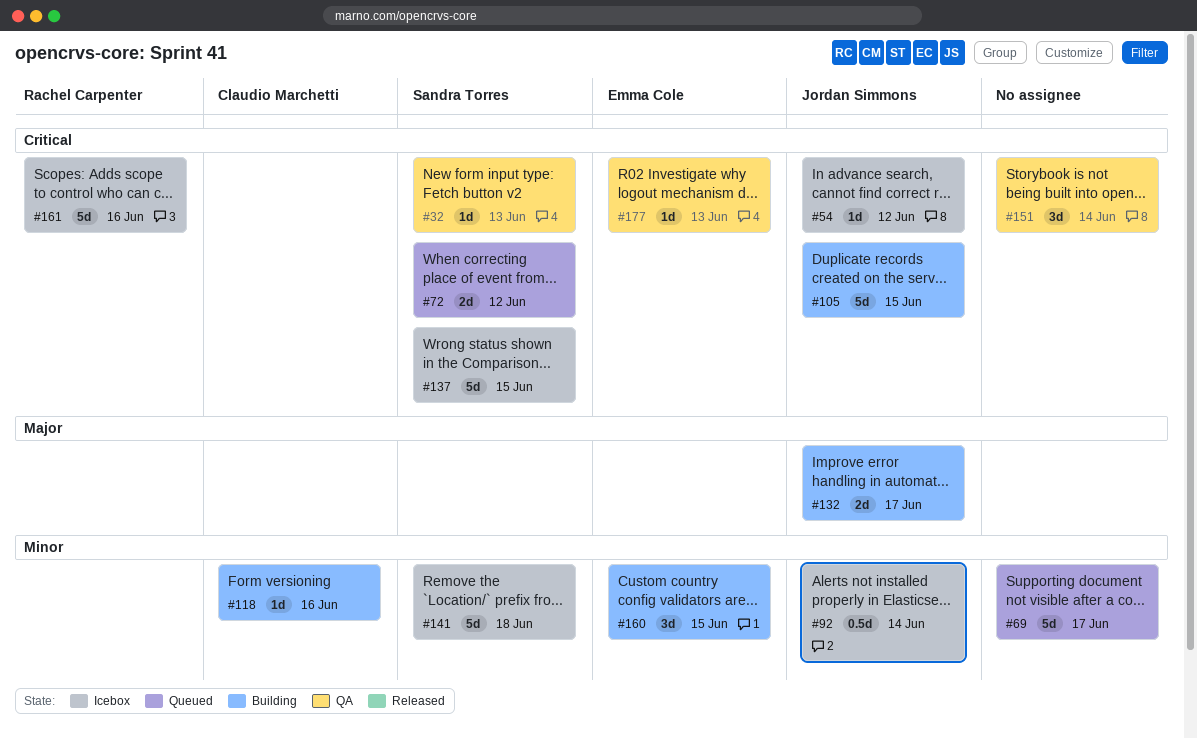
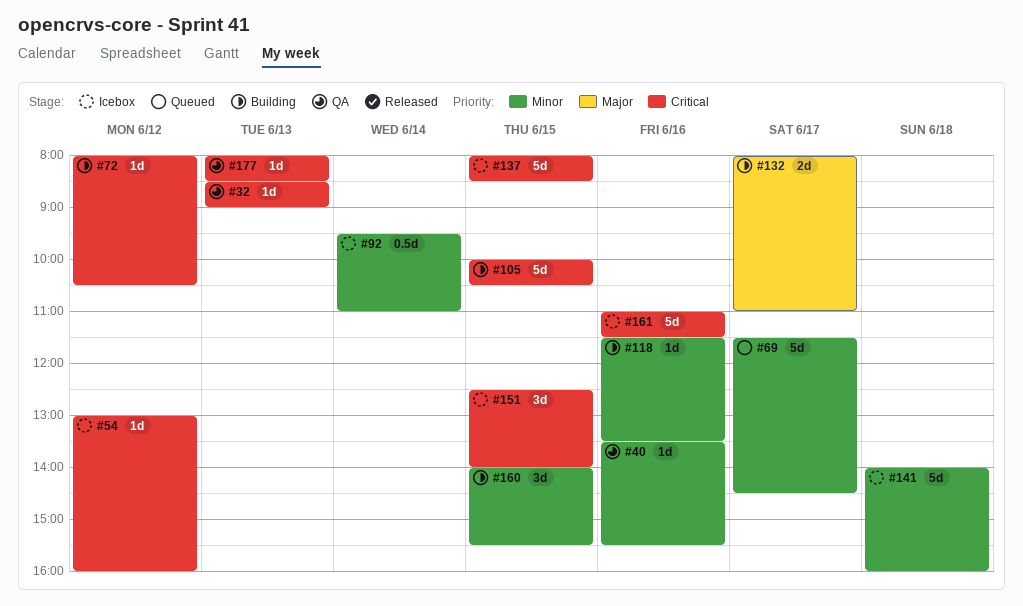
#40: none -> present
#72, status: Queued -> Building
#72, estimate: 2d -> 1d
#151, status: QA -> Icebox
#151, day: Jun 14 -> Jun 15

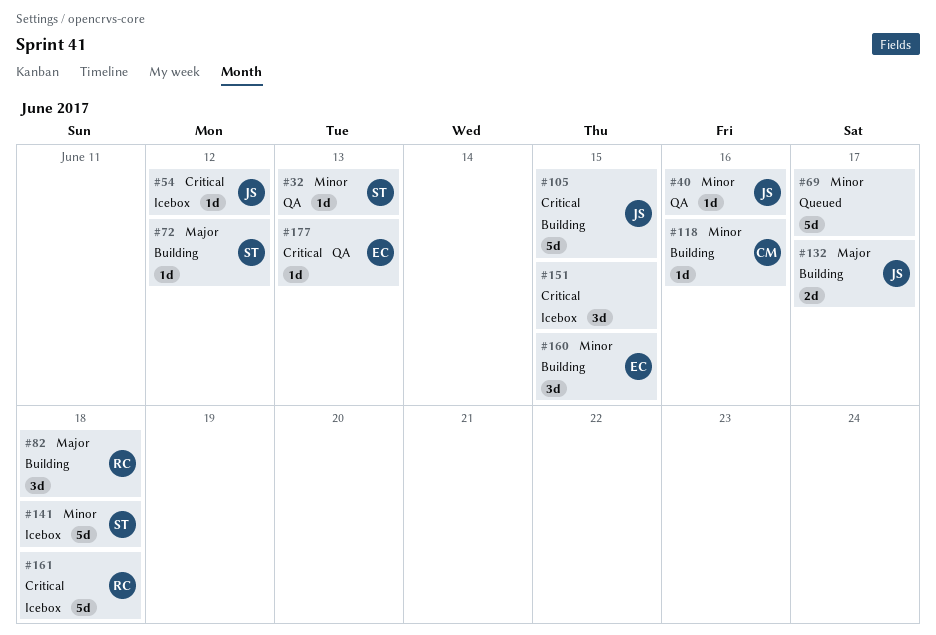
#32, priority: Critical -> Minor
#72, priority: Critical -> Major
#82: none -> present
#92: present -> none
#137: present -> none
#161, day: Jun 16 -> Jun 18

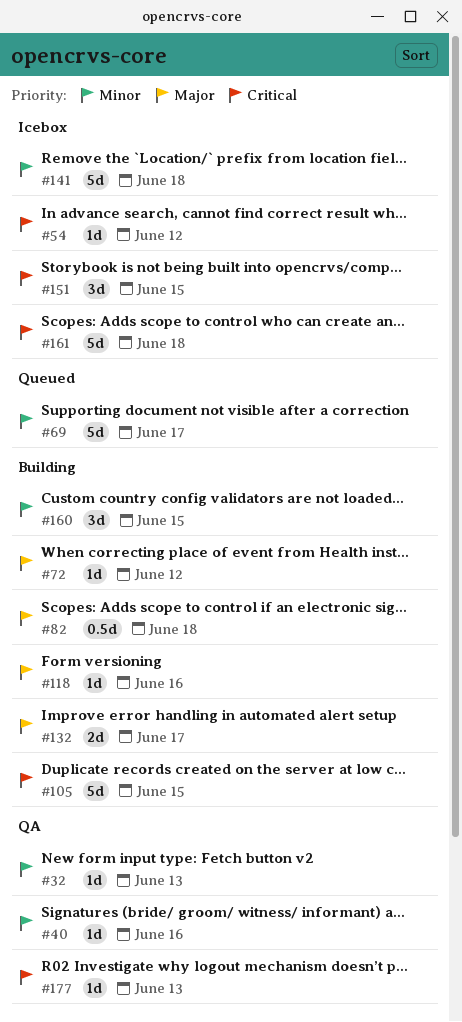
#82, estimate: 3d -> 0.5d
#118, priority: Minor -> Major

